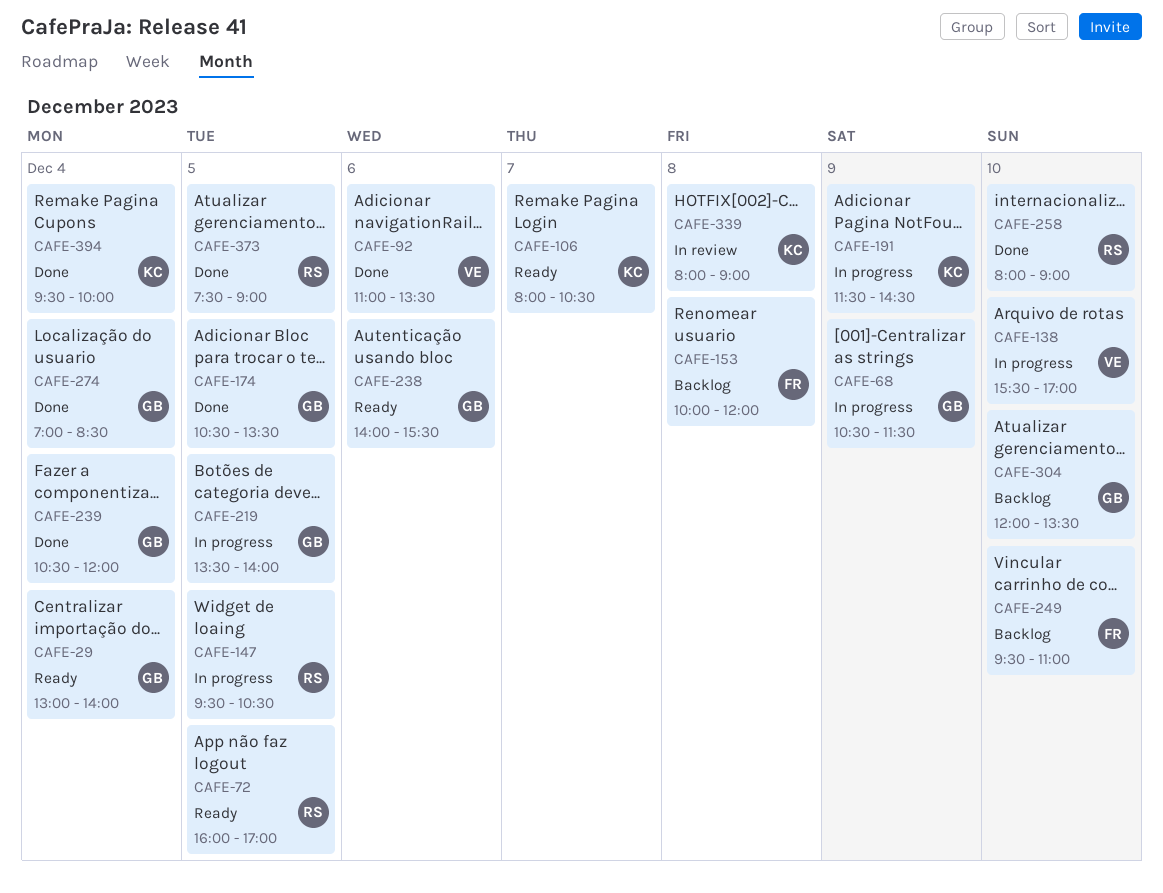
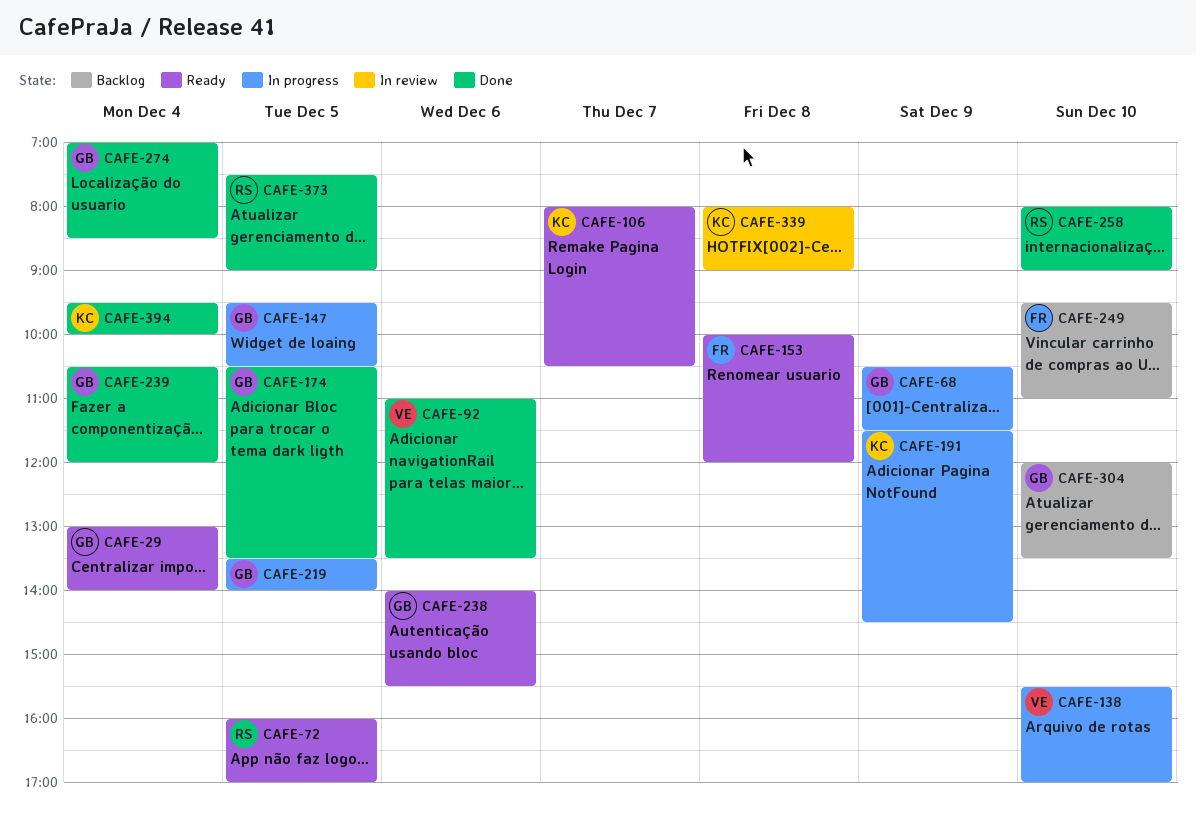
CAFE-147, owner: RS -> GB
CAFE-153, status: Backlog -> Ready

